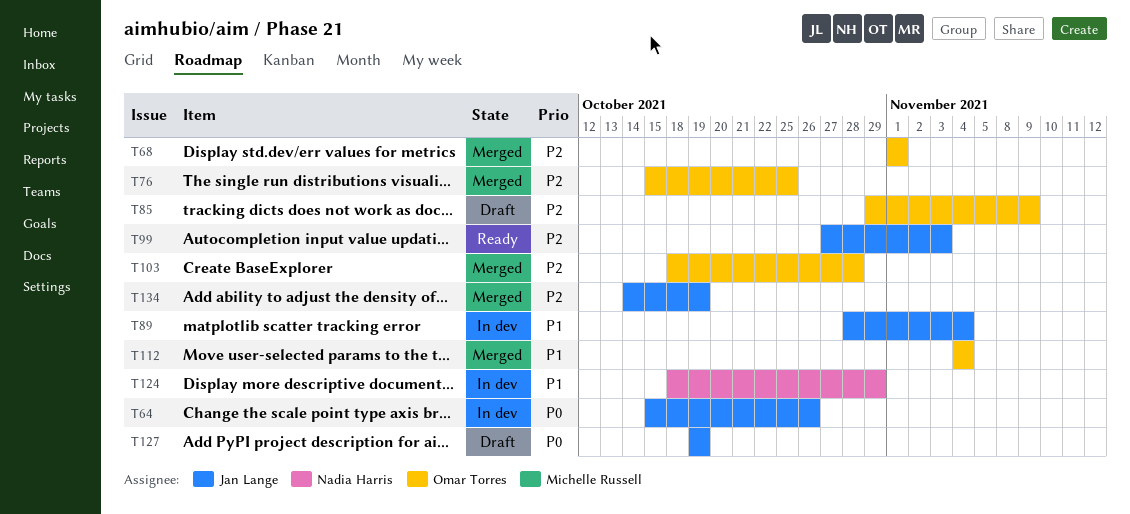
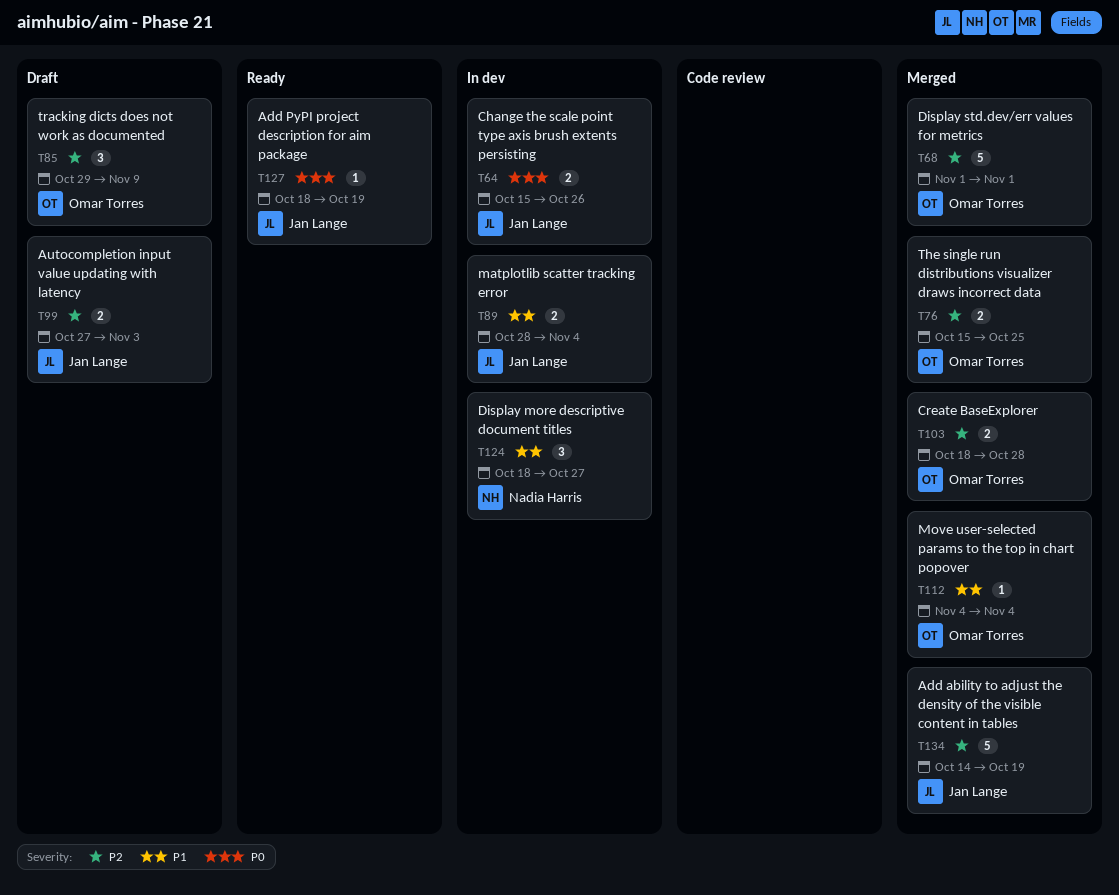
T99, status: Ready -> Draft
T124, due: Oct 29 -> Oct 27
T127, status: Draft -> Ready
T127, start: Oct 19 -> Oct 18

